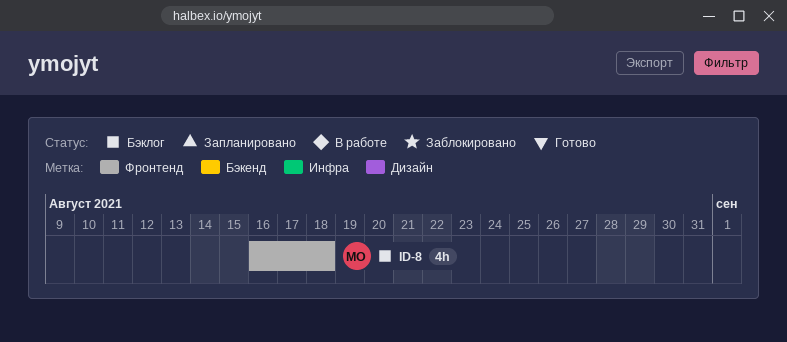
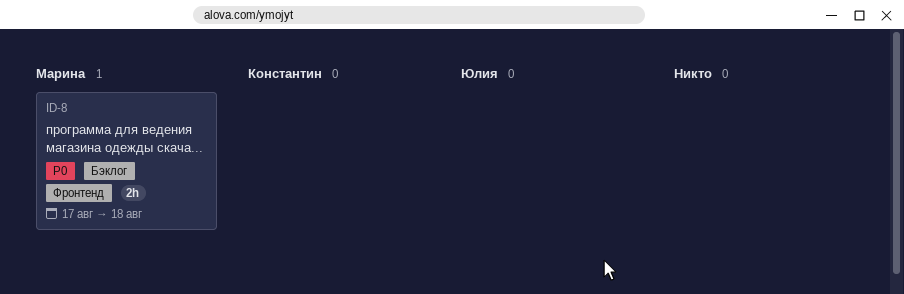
ID-8, estimate: 4h -> 2h
ID-8, start: Aug 16 -> Aug 17

